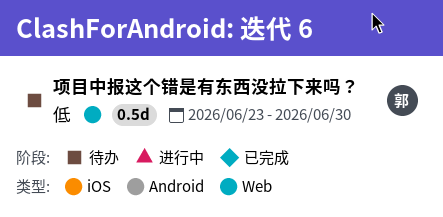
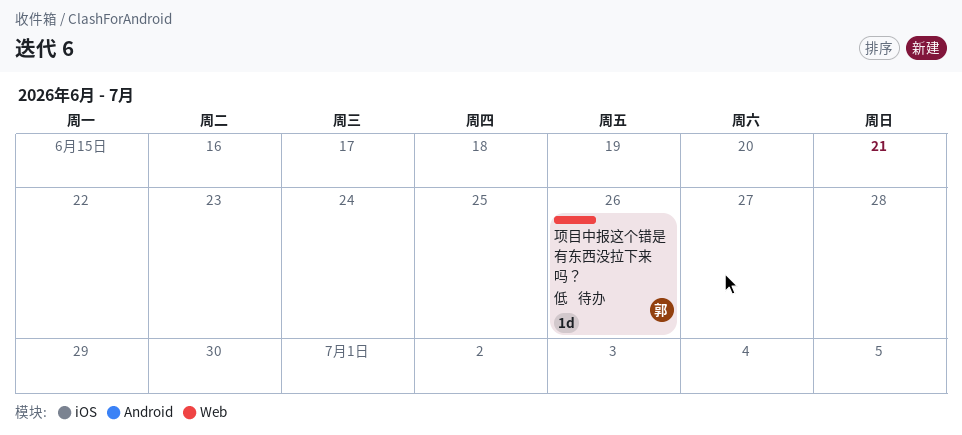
项目中报这个错是有东西没拉下来吗？, estimate: 0.5d -> 1d
项目中报这个错是有东西没拉下来吗？, due: Jun 30 -> Jun 26

